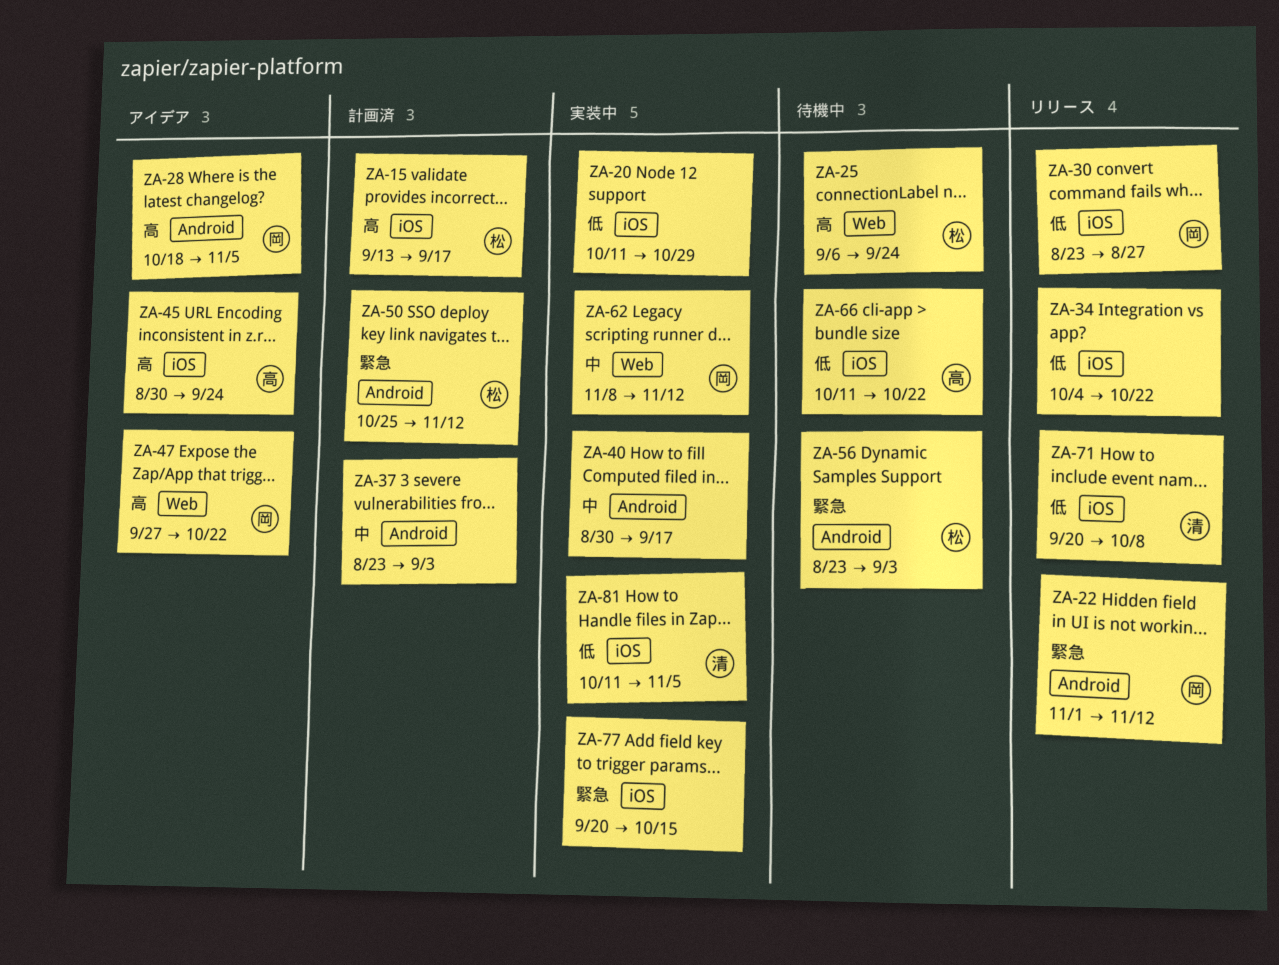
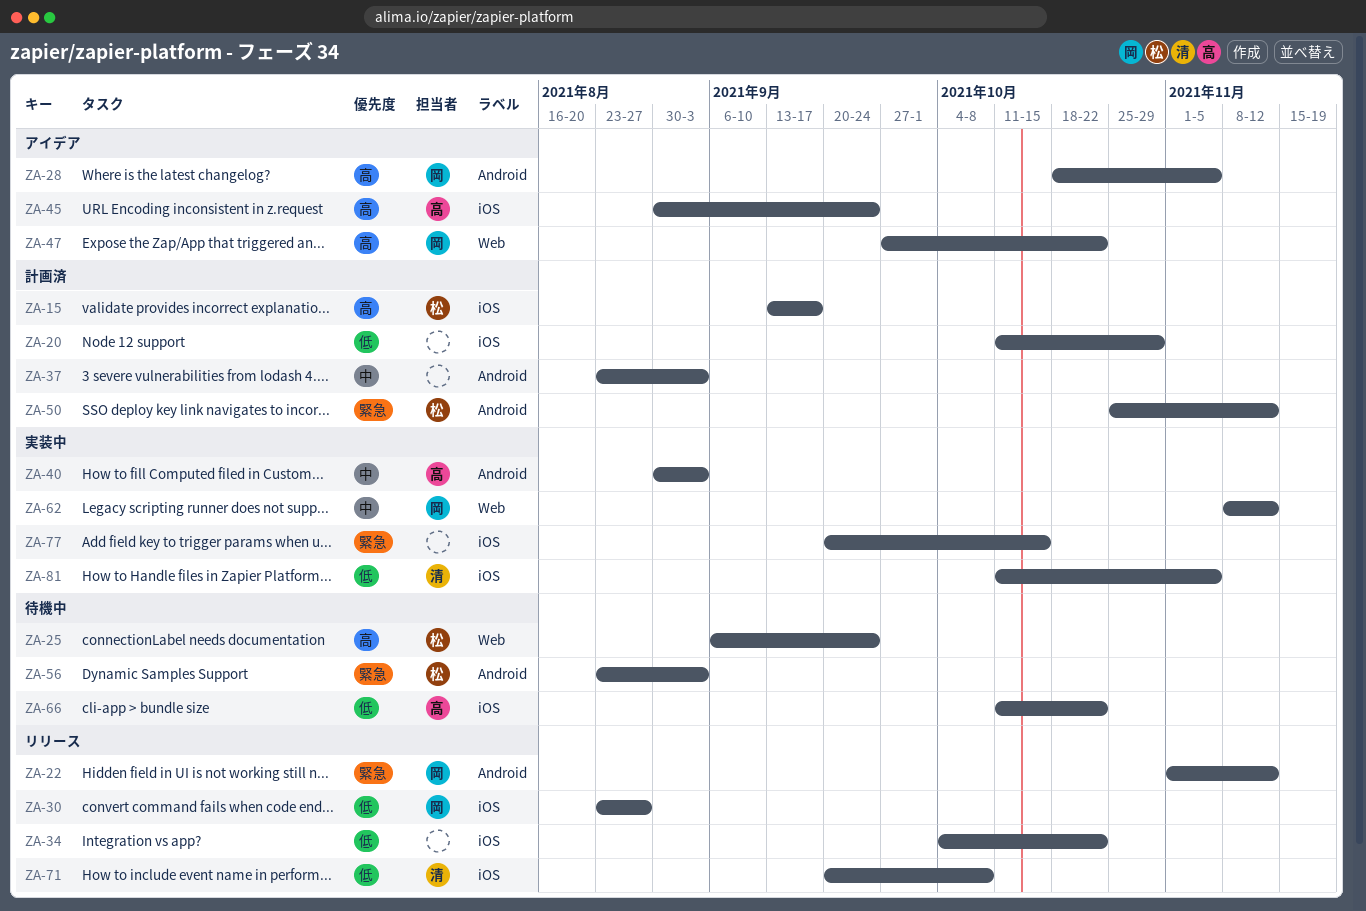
ZA-20, status: 実装中 -> 計画済
ZA-40, owner: none -> 高
ZA-40, due: Sep 17 -> Sep 3

